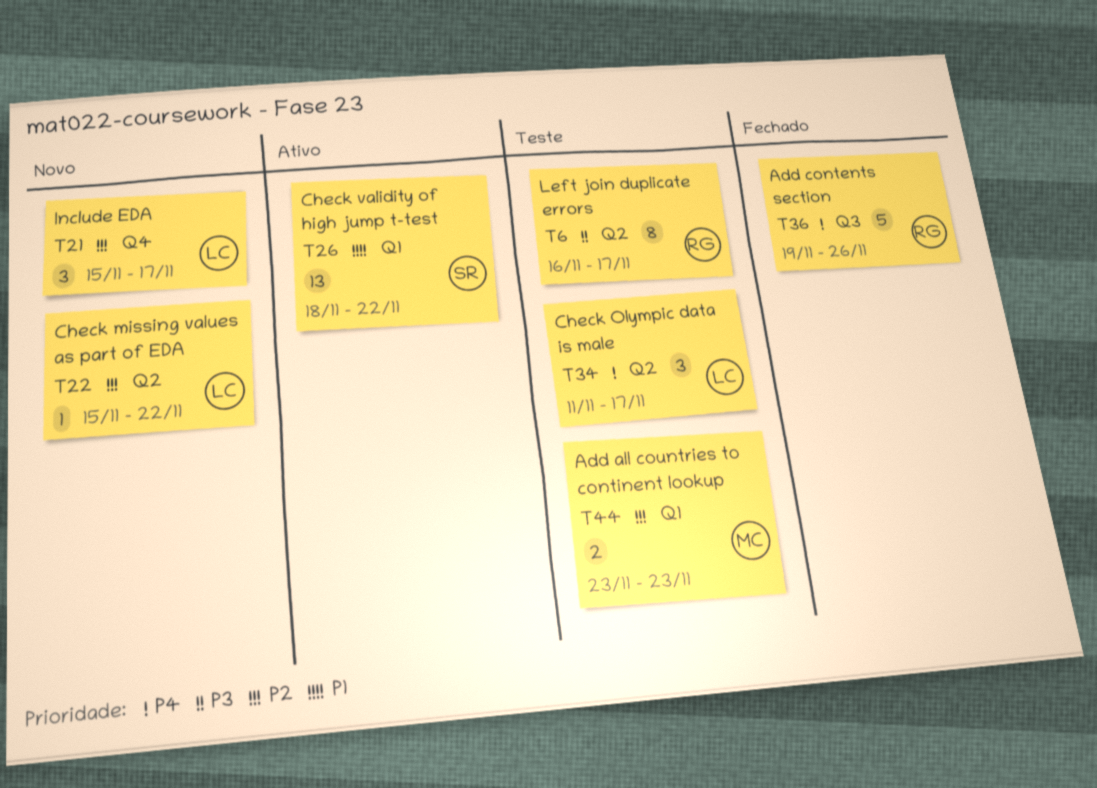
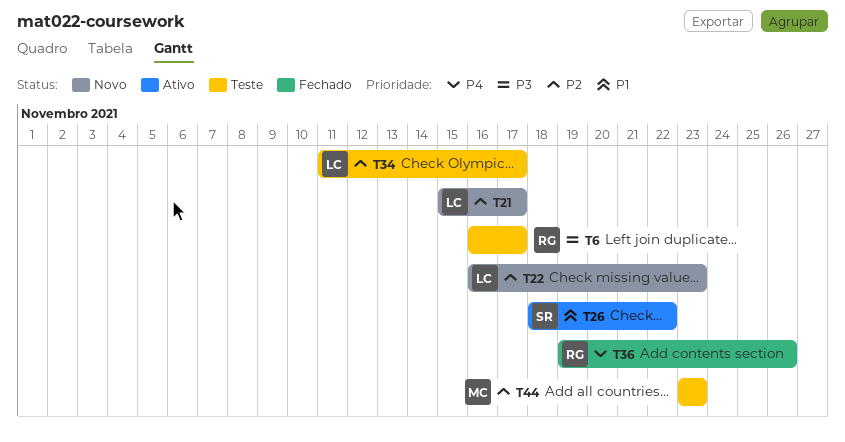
T22, start: Nov 15 -> Nov 16
T22, due: Nov 22 -> Nov 23
T34, priority: P4 -> P2

